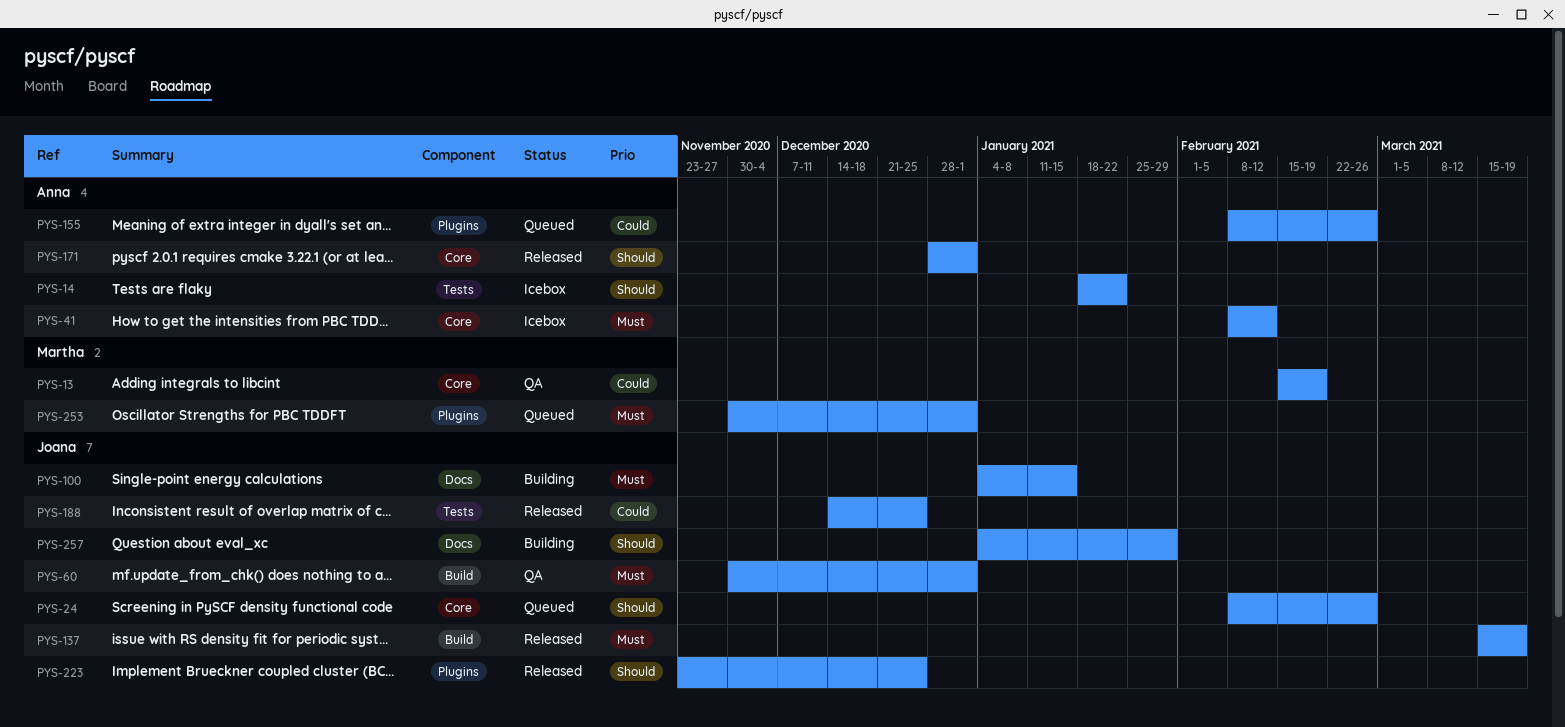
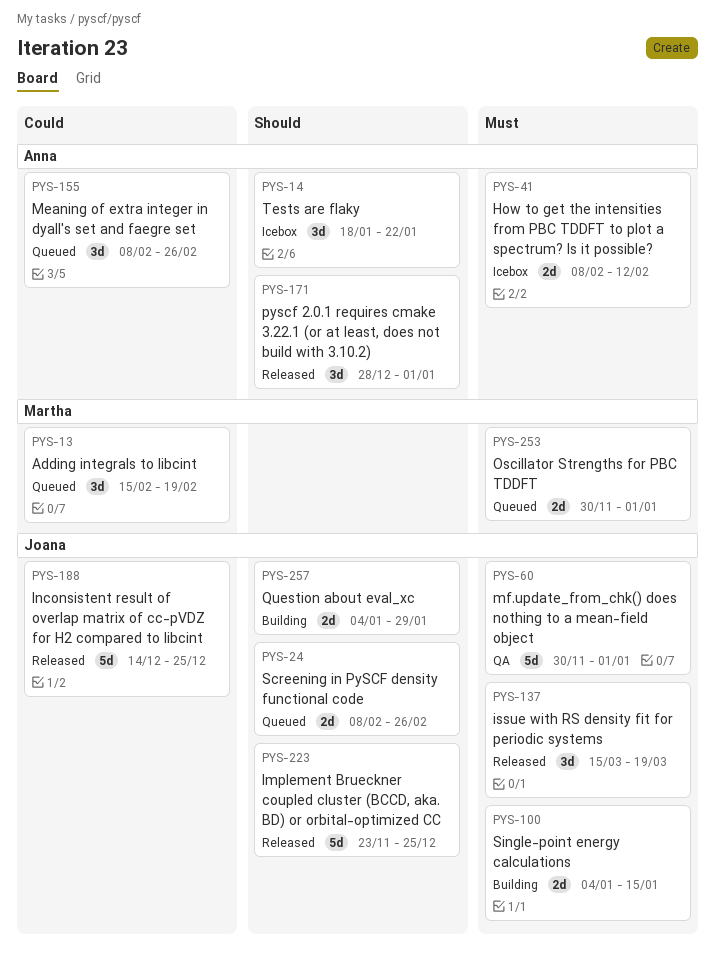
PYS-13, status: QA -> Queued

